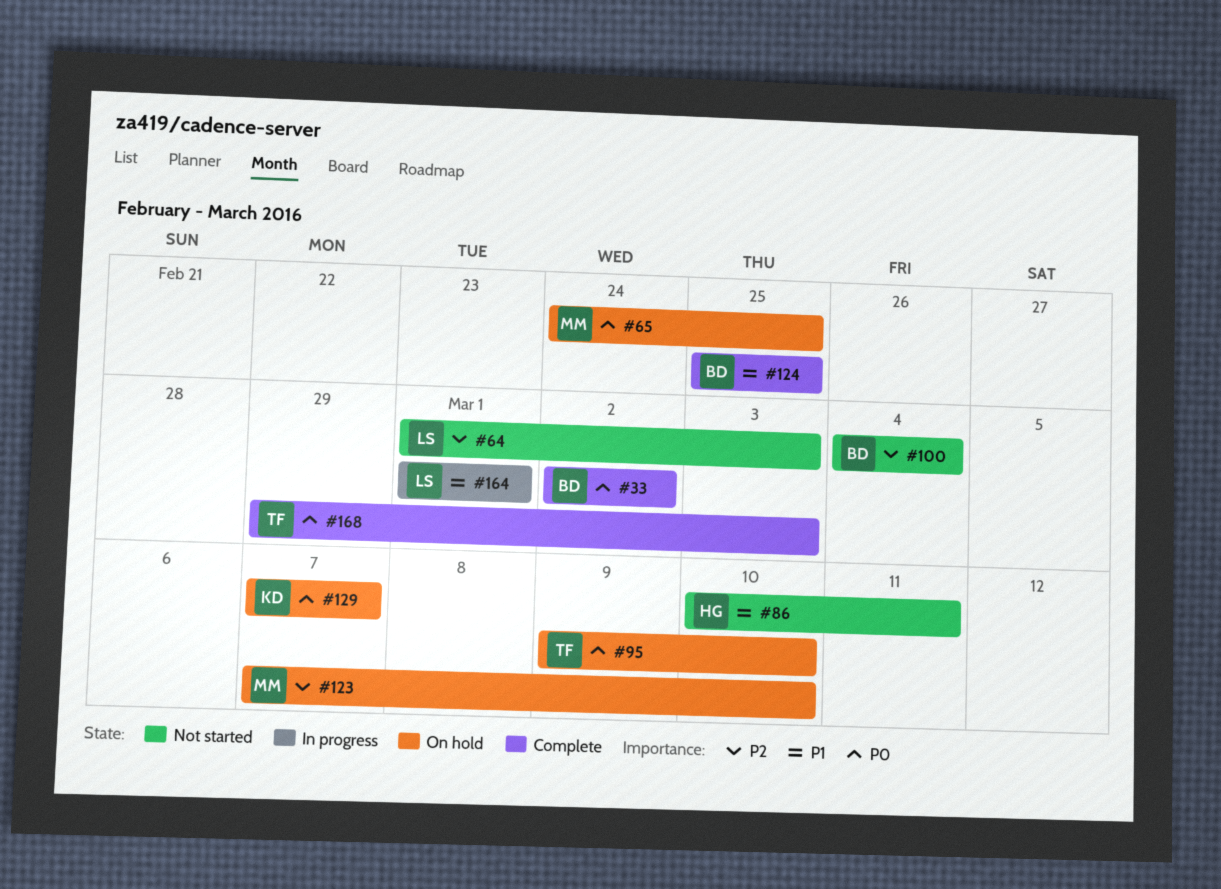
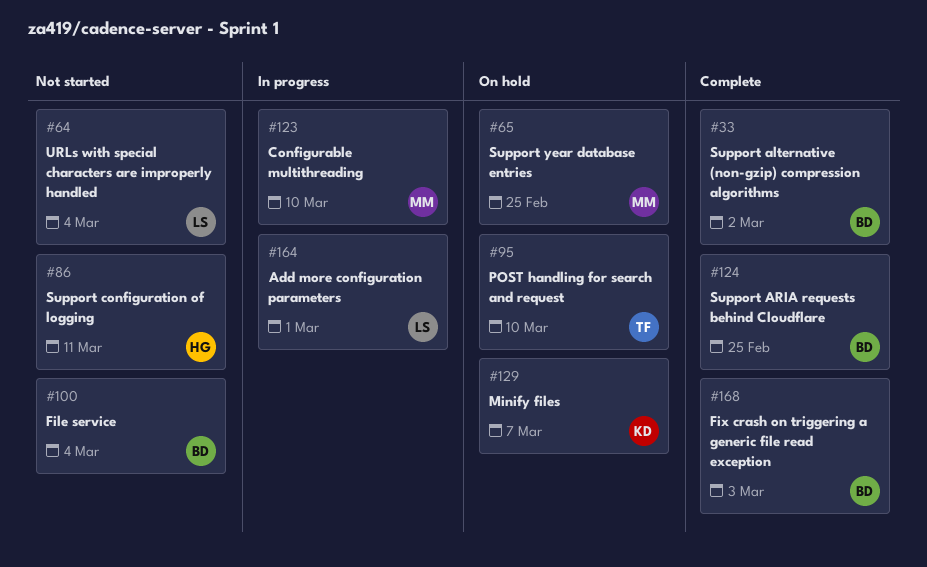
#64, due: Mar 3 -> Mar 4
#123, status: On hold -> In progress
#168, owner: TF -> BD

